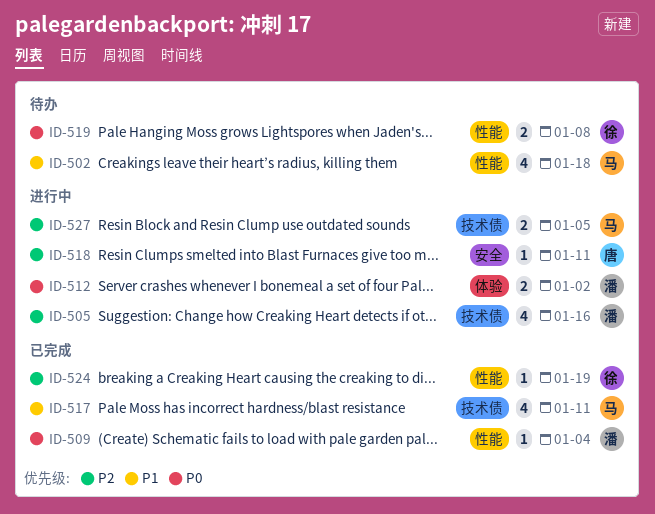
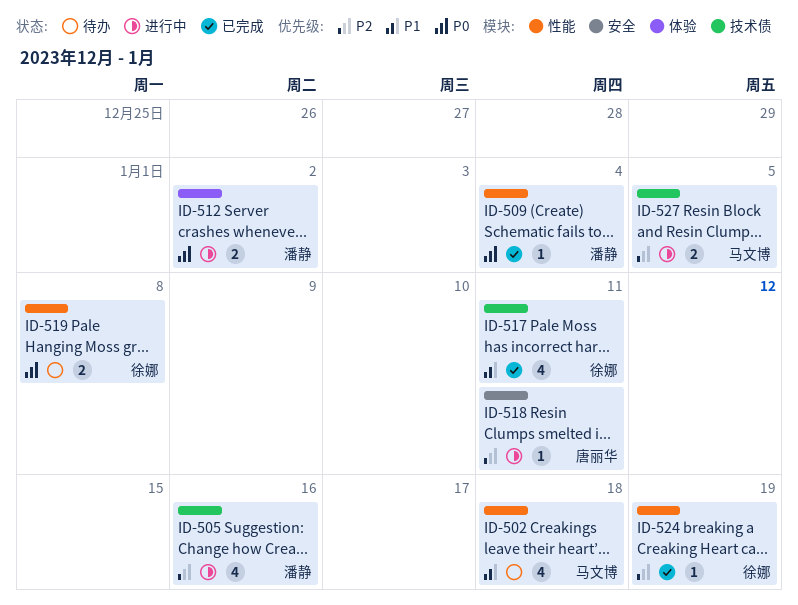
ID-517, owner: 马文博 -> 徐娜

